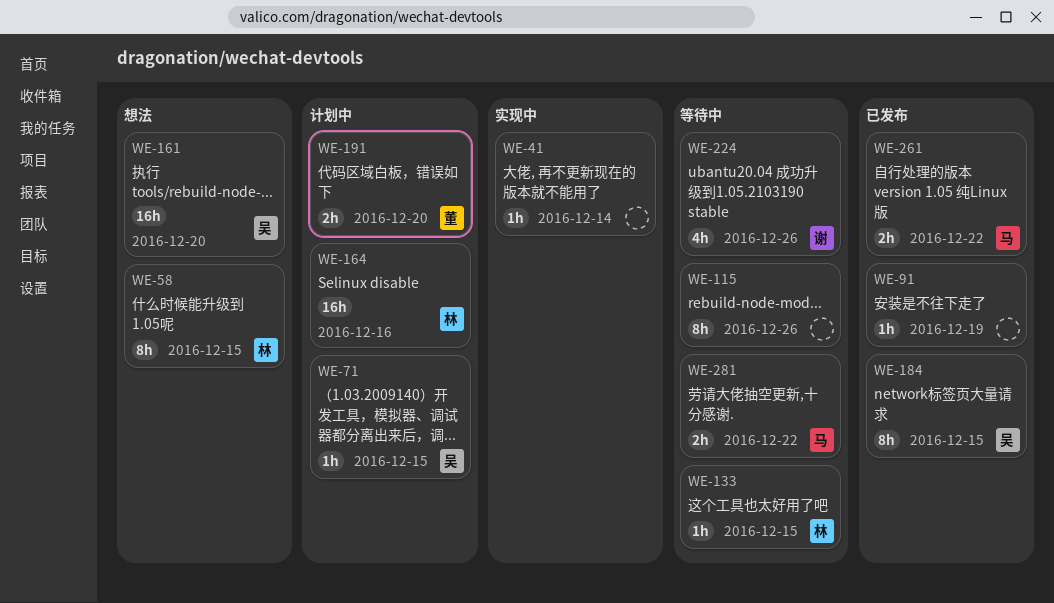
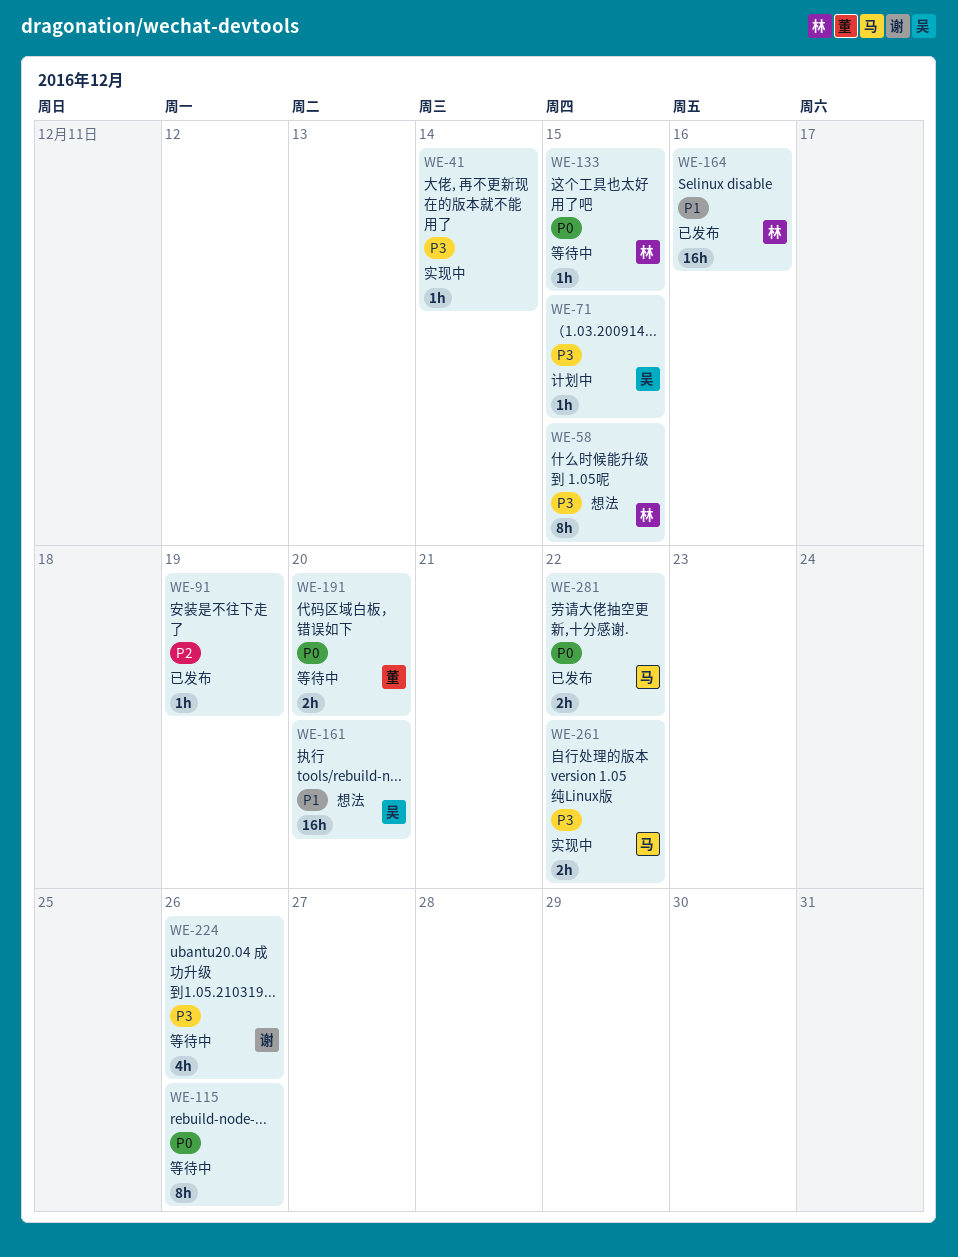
WE-164, status: 计划中 -> 已发布
WE-184: present -> none
WE-191, status: 计划中 -> 等待中
WE-261, status: 已发布 -> 实现中
WE-281, status: 等待中 -> 已发布

